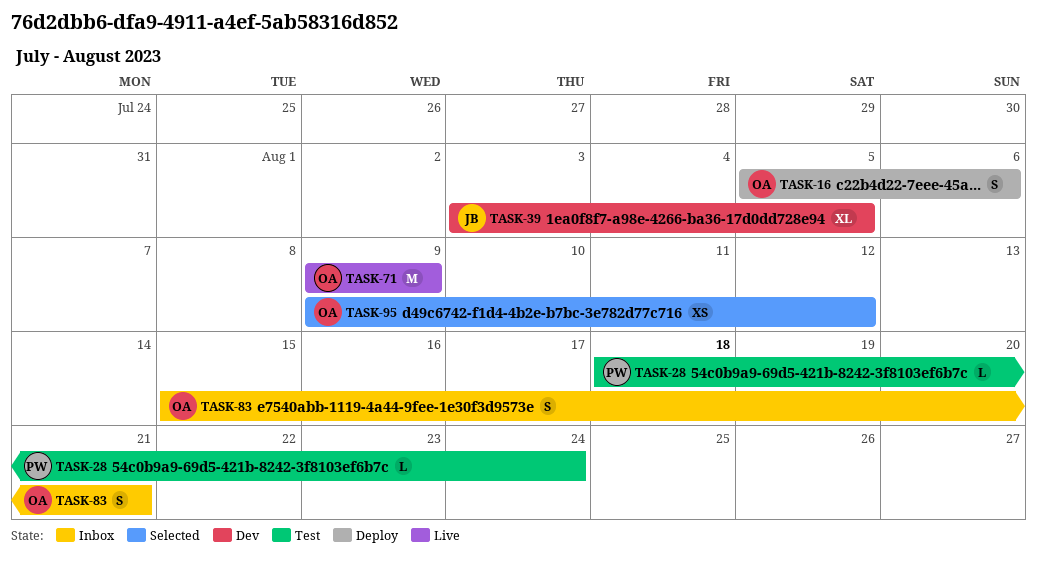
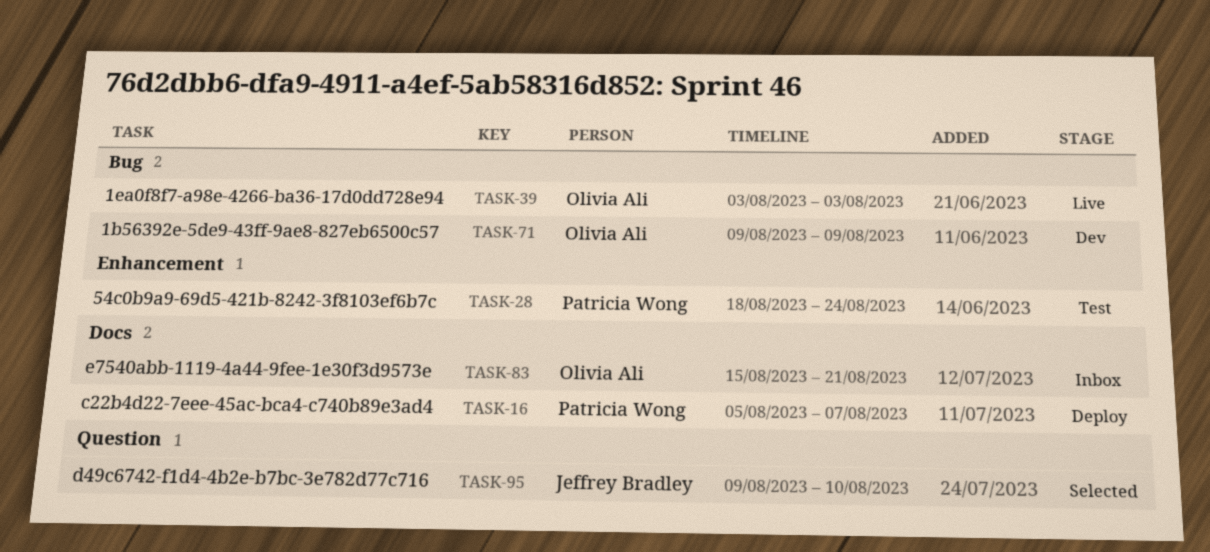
TASK-16, owner: Olivia Ali -> Patricia Wong
TASK-16, due: Aug 6 -> Aug 7
TASK-39, status: Dev -> Live
TASK-39, owner: Jeffrey Bradley -> Olivia Ali
TASK-39, due: Aug 5 -> Aug 3
TASK-71, status: Live -> Dev
TASK-95, owner: Olivia Ali -> Jeffrey Bradley
TASK-95, due: Aug 12 -> Aug 10

